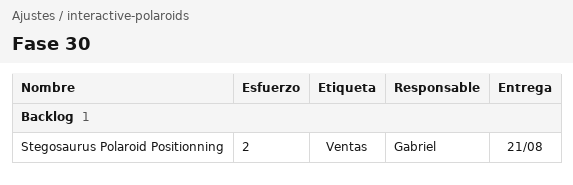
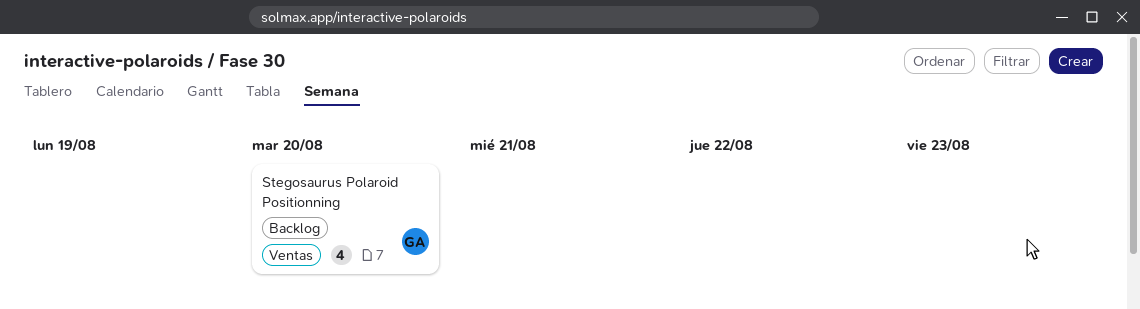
Stegosaurus Polaroid Positionning, estimate: 2 -> 4
Stegosaurus Polaroid Positionning, due: Aug 21 -> Aug 20

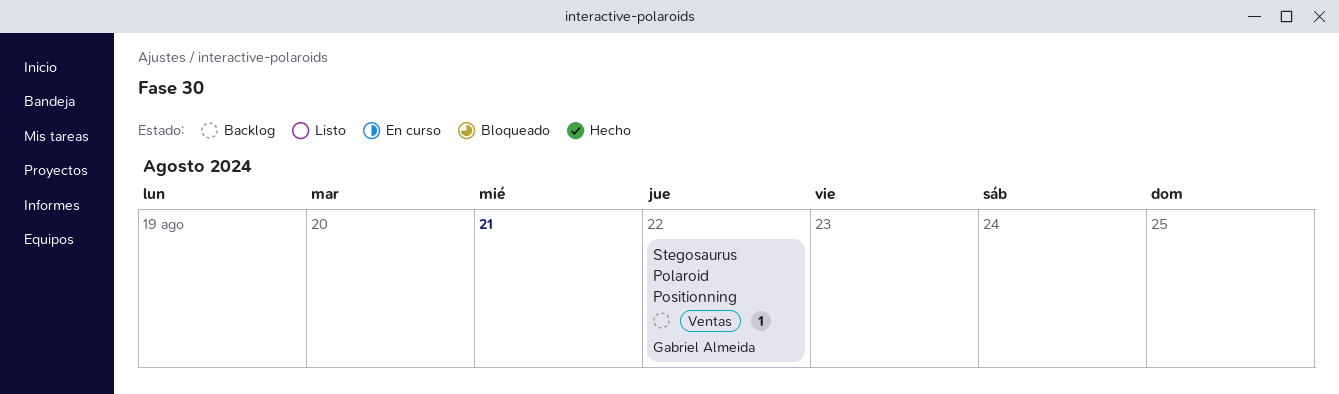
Stegosaurus Polaroid Positionning, estimate: 4 -> 1
Stegosaurus Polaroid Positionning, due: Aug 20 -> Aug 22

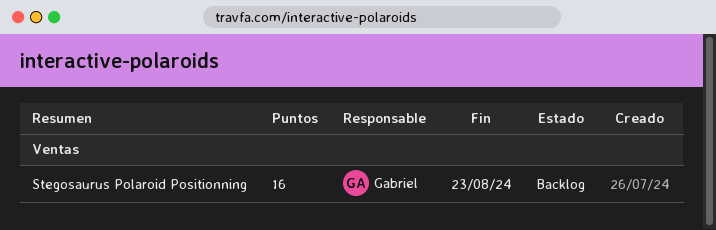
Stegosaurus Polaroid Positionning, estimate: 1 -> 16
Stegosaurus Polaroid Positionning, due: Aug 22 -> Aug 23

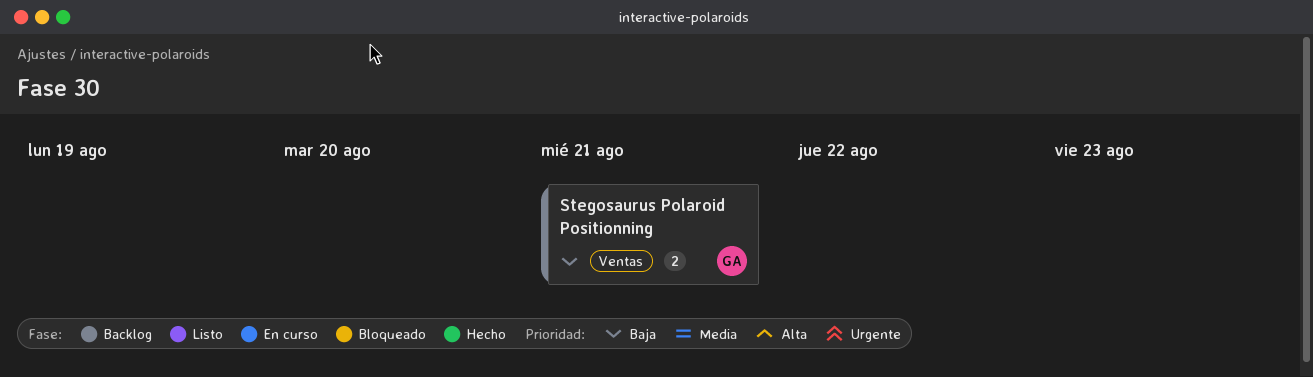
Stegosaurus Polaroid Positionning, estimate: 16 -> 2
Stegosaurus Polaroid Positionning, due: Aug 23 -> Aug 21

